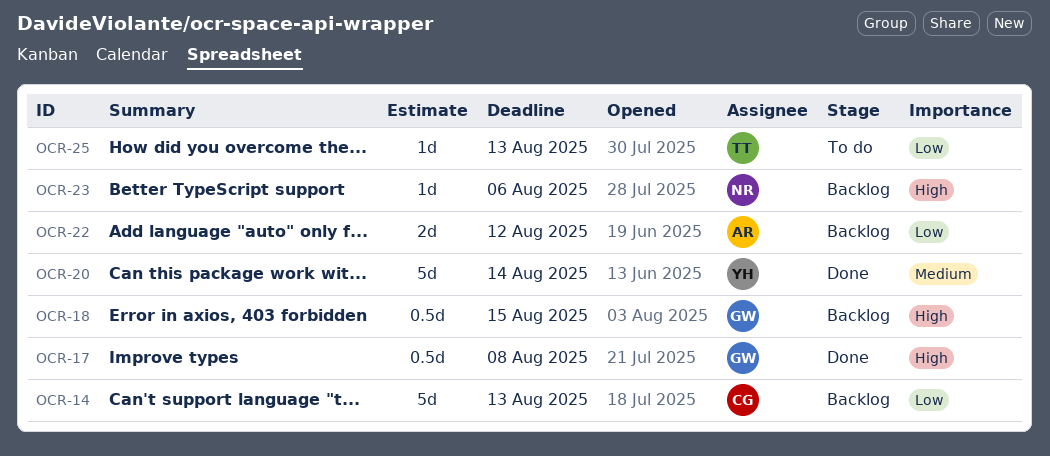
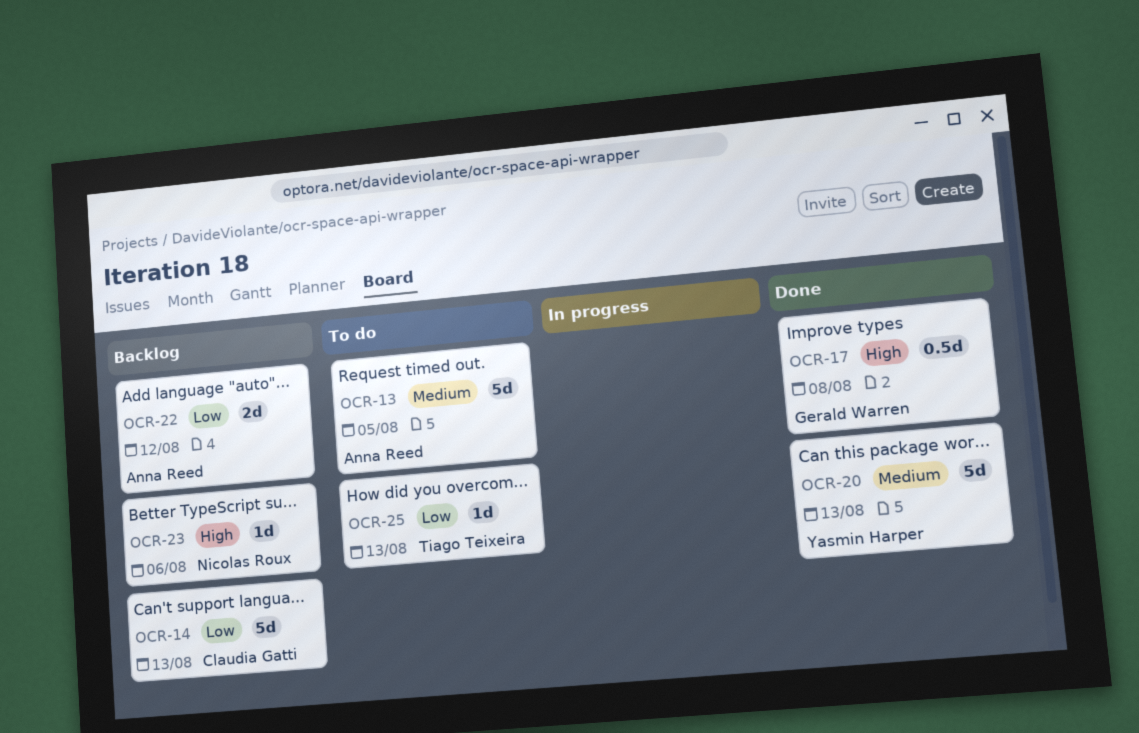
OCR-13: none -> present
OCR-18: present -> none
OCR-20, due: Aug 14 -> Aug 13

